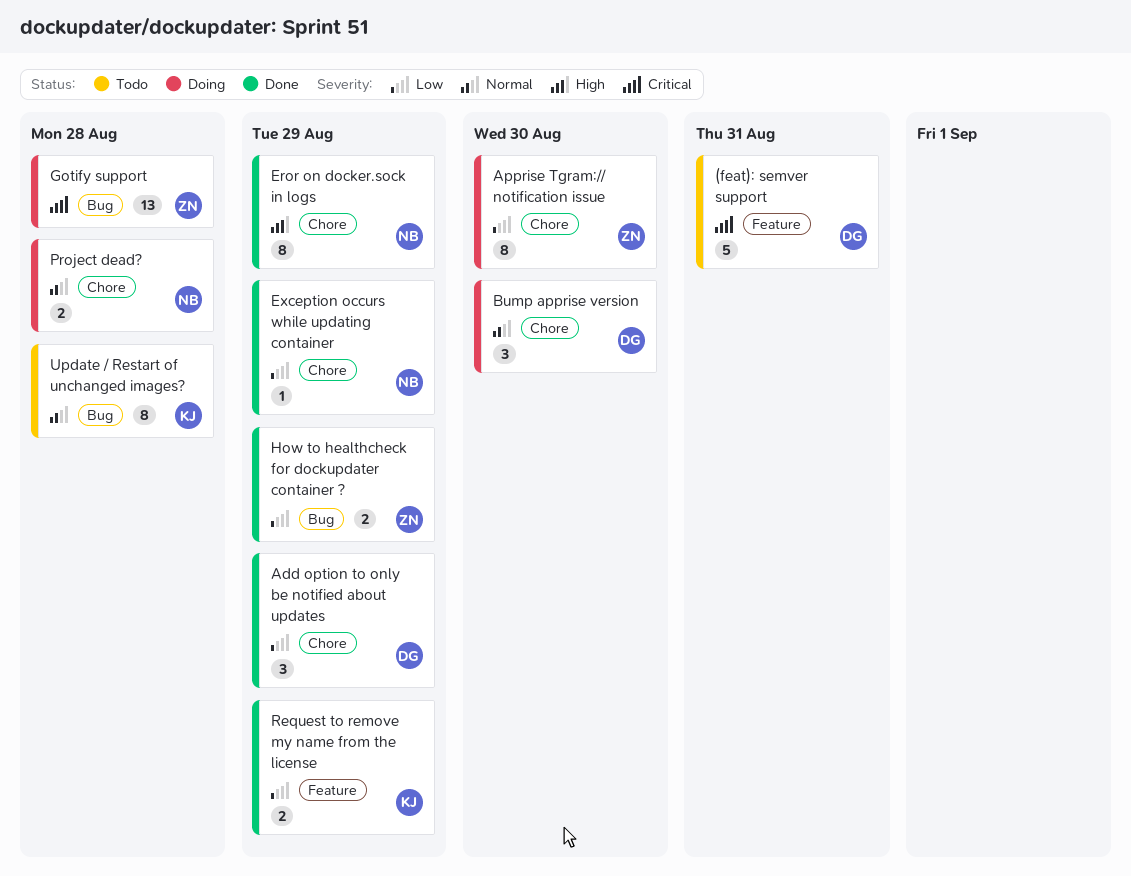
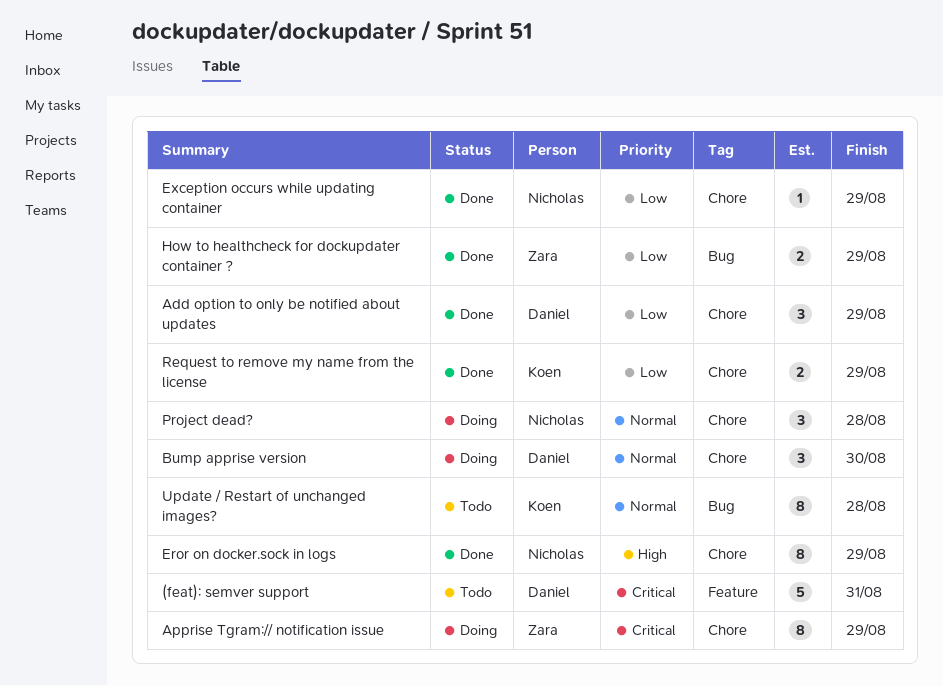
Apprise Tgram:// notification issue, priority: Low -> Critical
Apprise Tgram:// notification issue, due: Aug 30 -> Aug 29
Gotify support: present -> none
Project dead?, estimate: 2 -> 3
Request to remove my name from the license, label: Feature -> Chore

